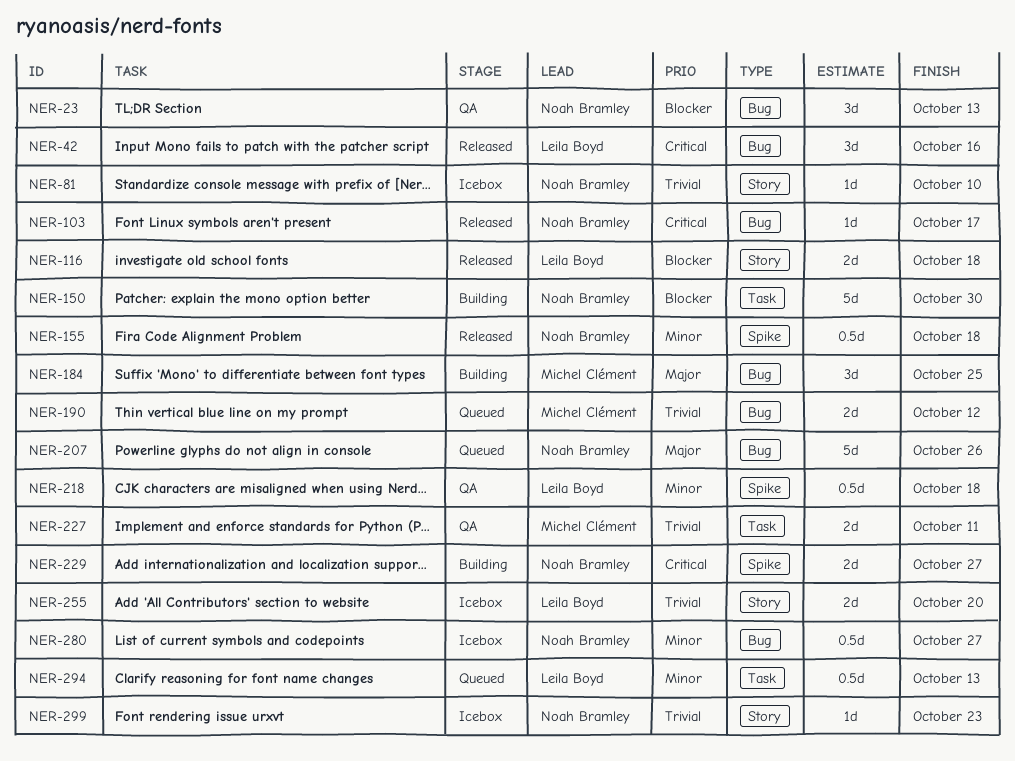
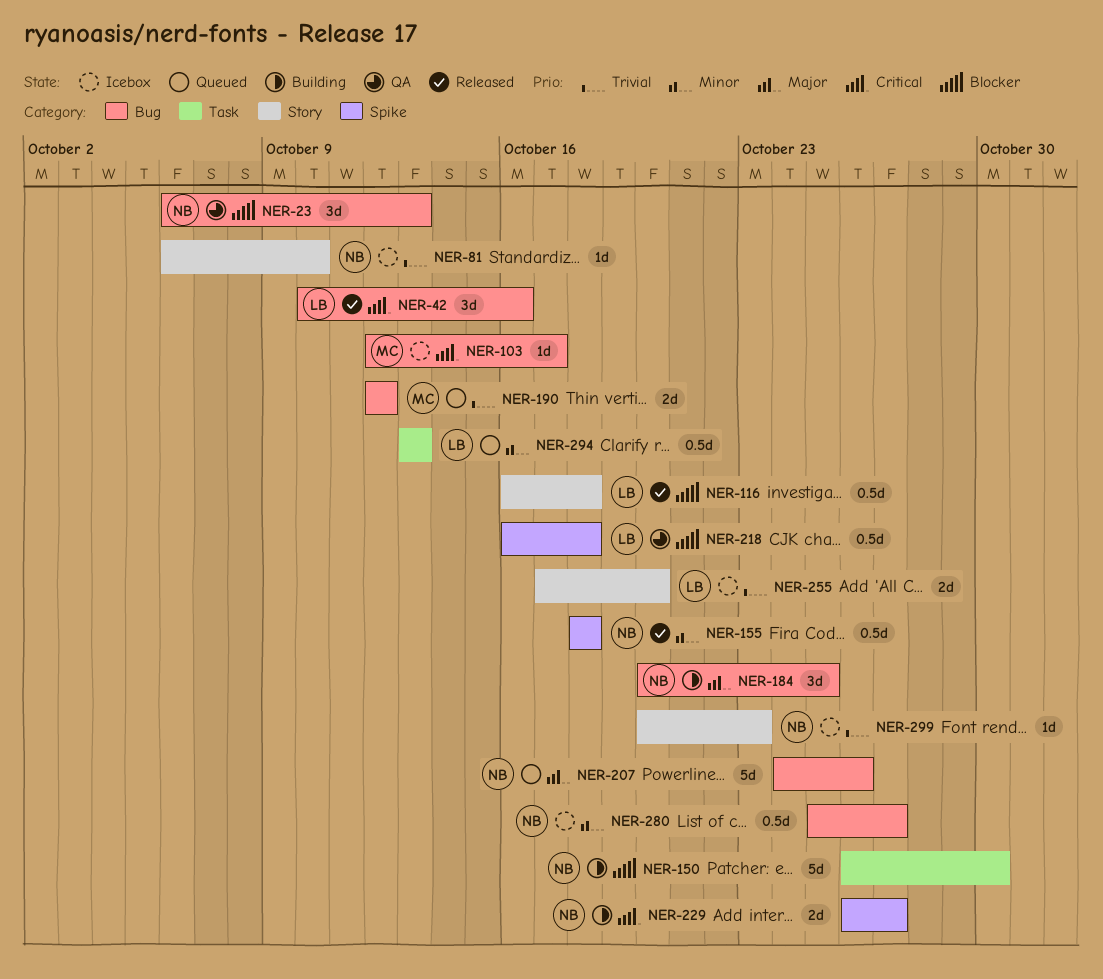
NER-103, status: Released -> Icebox
NER-103, owner: Noah Bramley -> Michel Clément
NER-116, estimate: 2d -> 0.5d
NER-184, owner: Michel Clément -> Noah Bramley
NER-218, priority: Minor -> Blocker
NER-227: present -> none

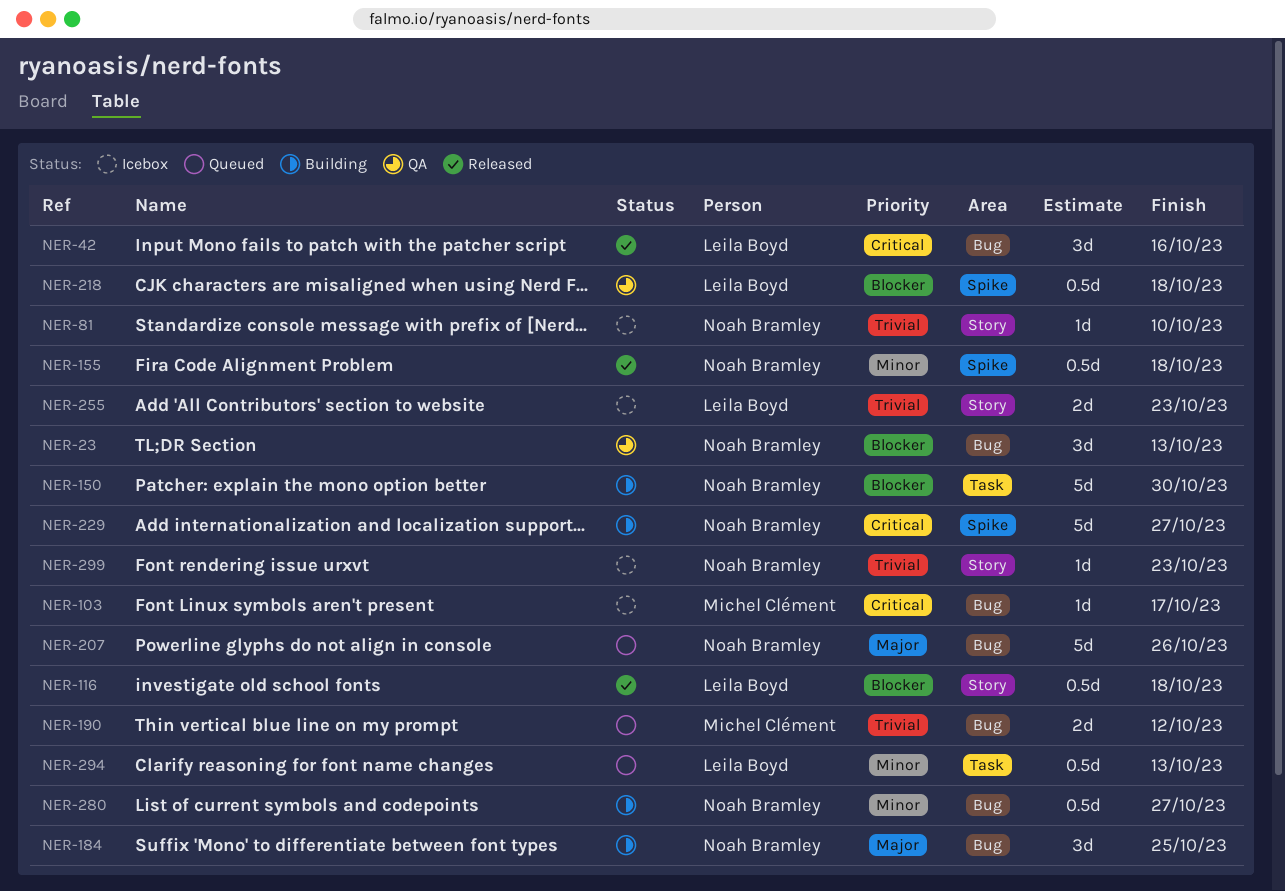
NER-229, estimate: 2d -> 5d
NER-255, due: Oct 20 -> Oct 23
NER-280, status: Icebox -> Building

